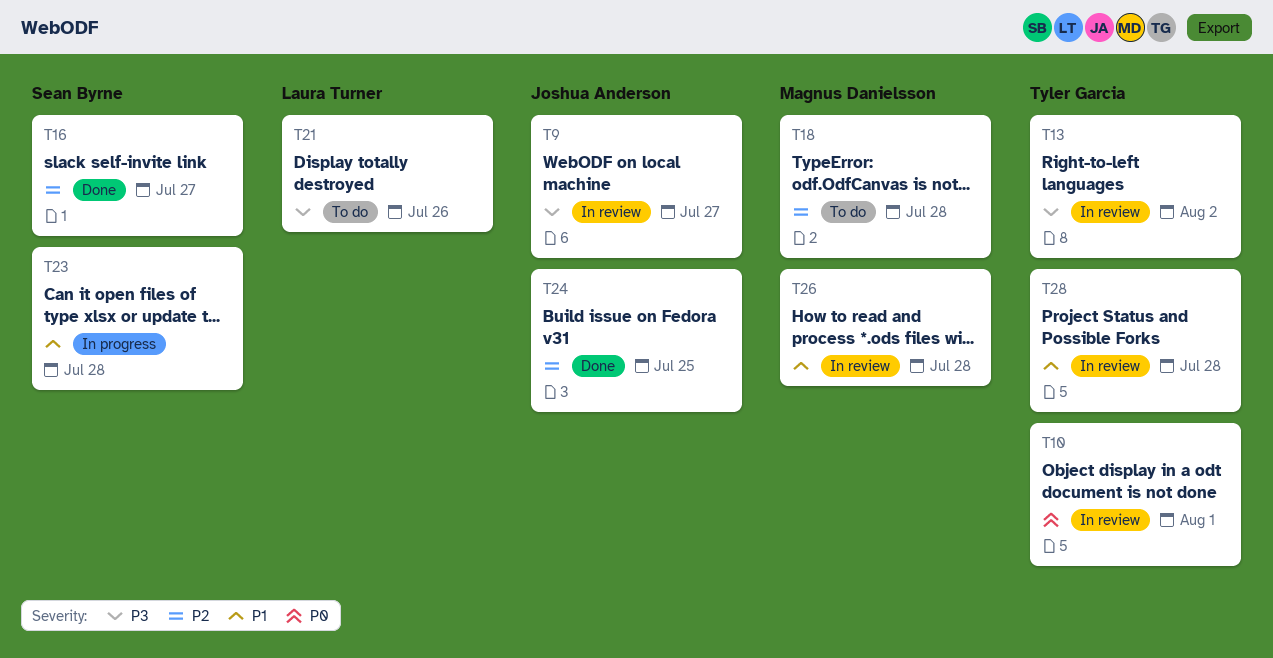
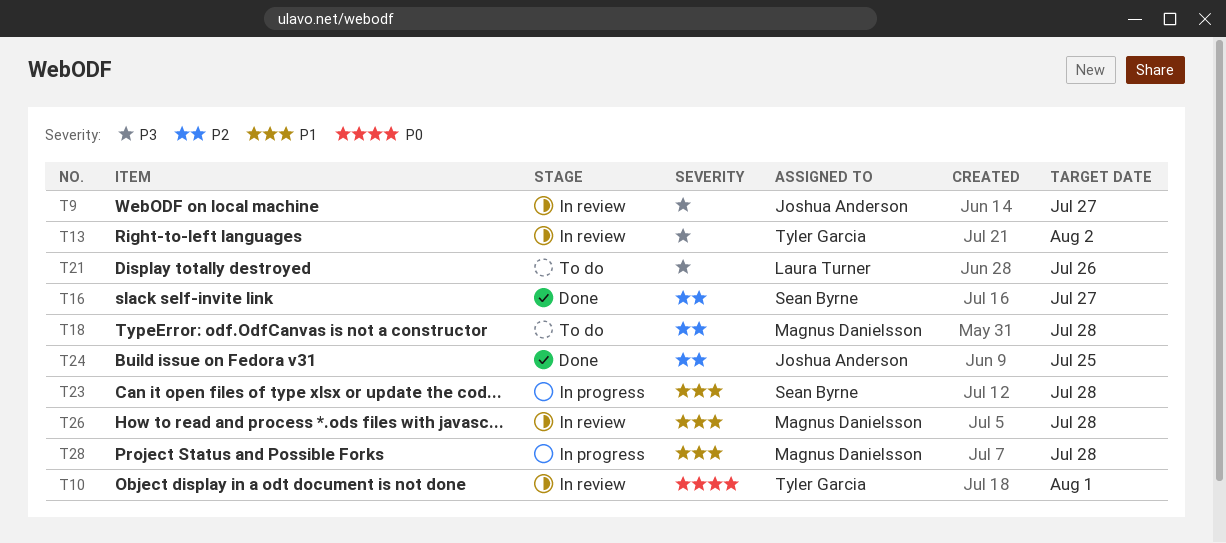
T28, status: In review -> In progress
T28, owner: Tyler Garcia -> Magnus Danielsson

